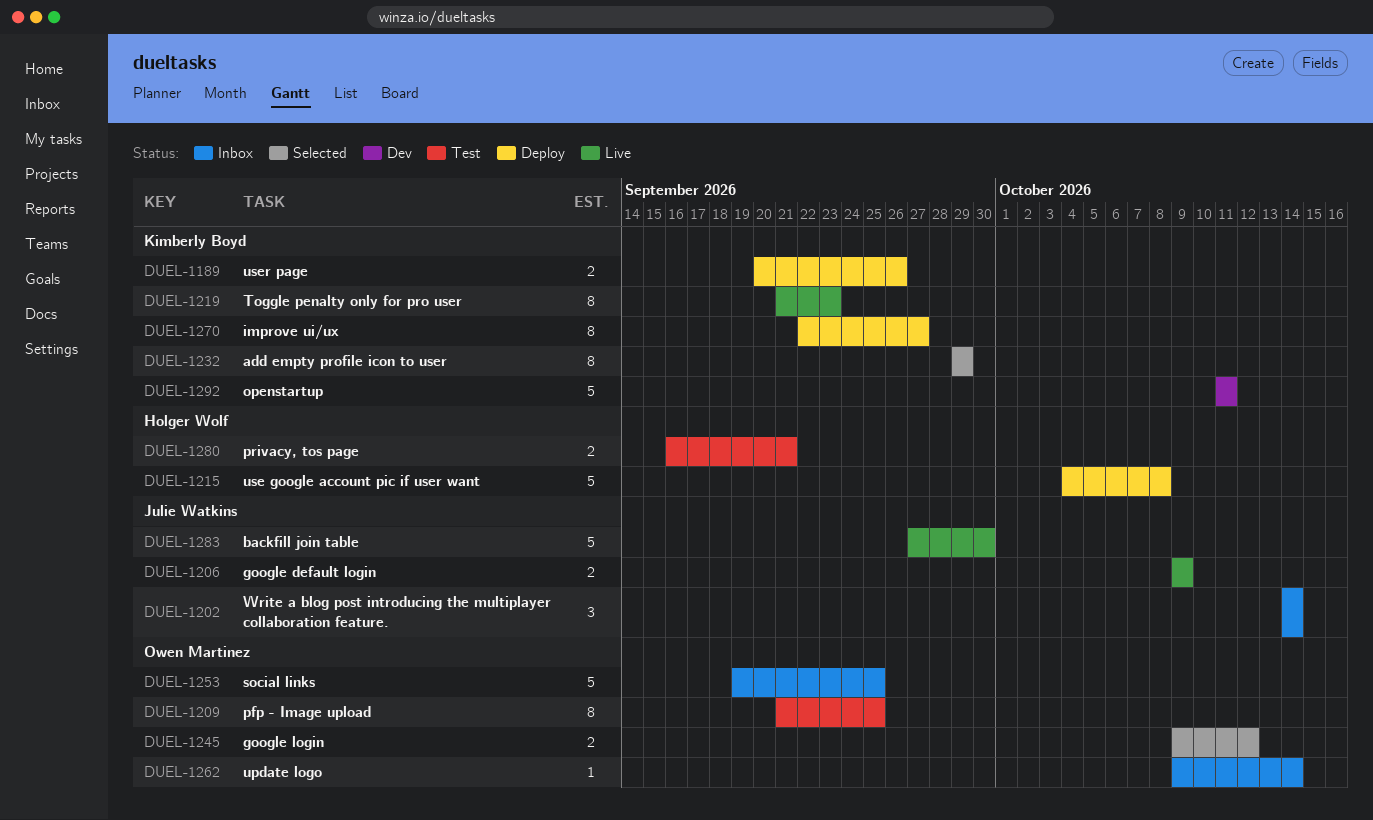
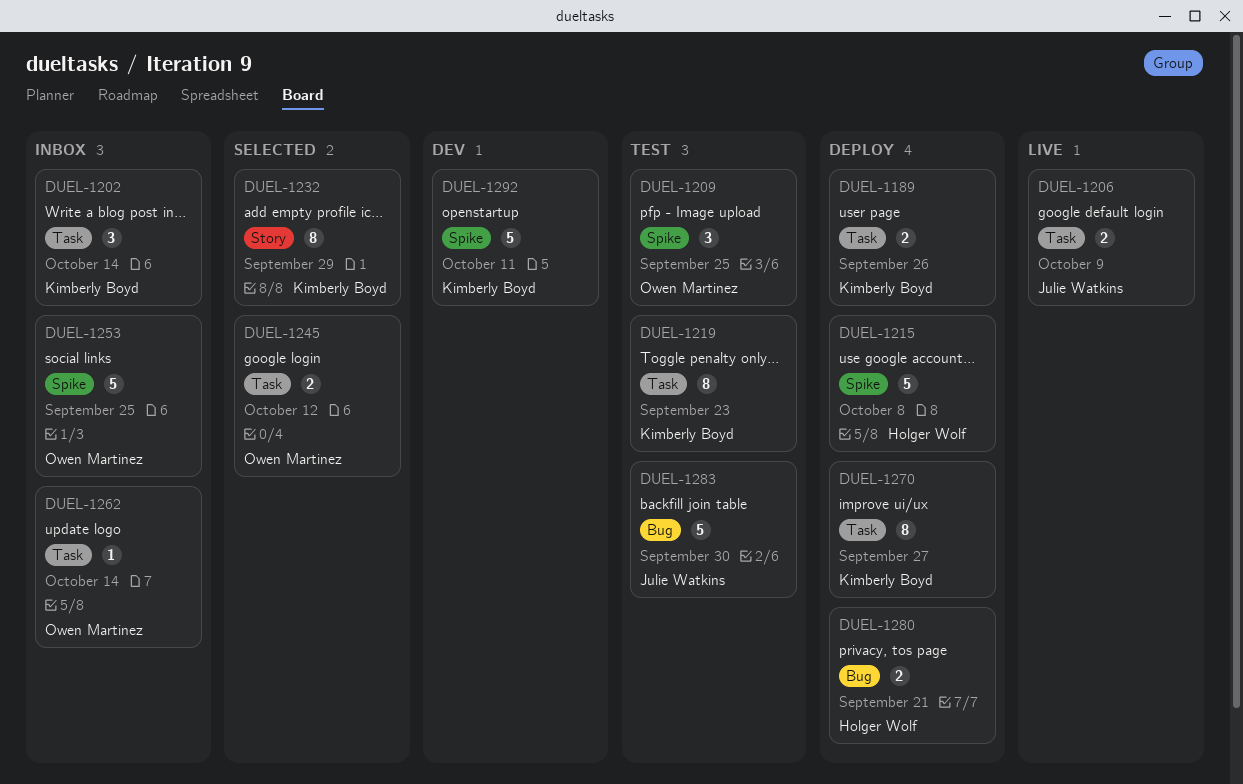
DUEL-1202, owner: Julie Watkins -> Kimberly Boyd
DUEL-1209, estimate: 8 -> 3
DUEL-1219, status: Live -> Test
DUEL-1280, status: Test -> Deploy
DUEL-1283, status: Live -> Test

